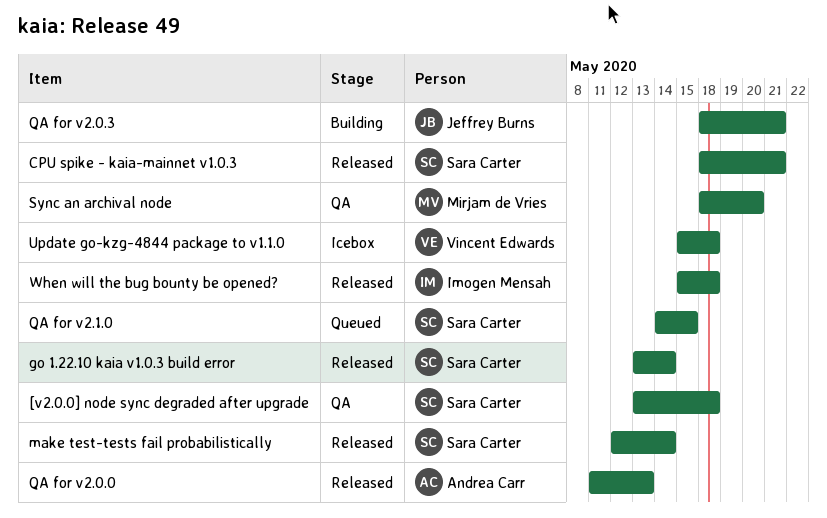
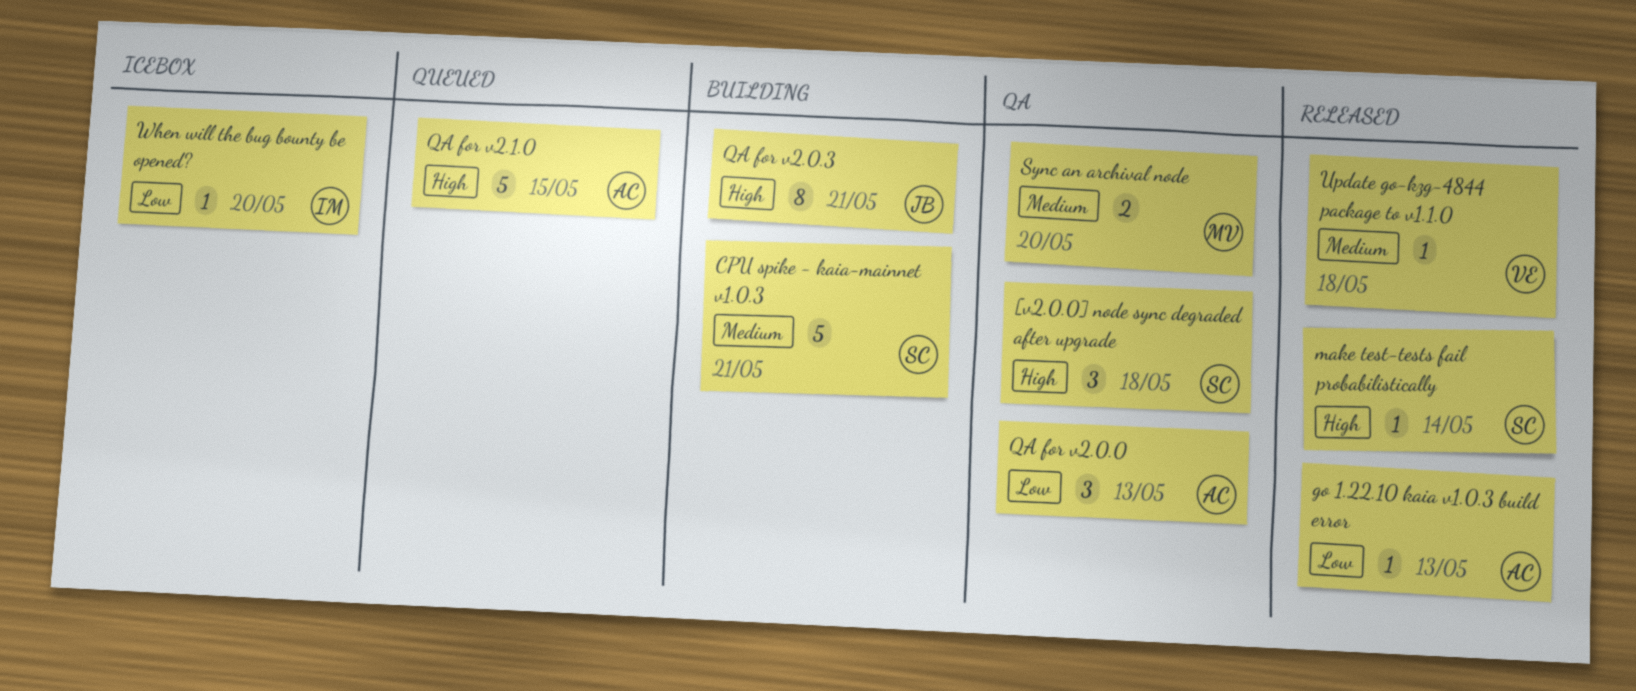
CPU spike - kaia-mainnet v1.0.3, status: Released -> Building
go 1.22.10 kaia v1.0.3 build error, owner: Sara Carter -> Andrea Carr
go 1.22.10 kaia v1.0.3 build error, due: May 14 -> May 13
QA for v2.0.0, status: Released -> QA
QA for v2.1.0, owner: Sara Carter -> Andrea Carr
Update go-kzg-4844 package to v1.1.0, status: Icebox -> Released
When will the bug bounty be opened?, status: Released -> Icebox
When will the bug bounty be opened?, due: May 18 -> May 20

